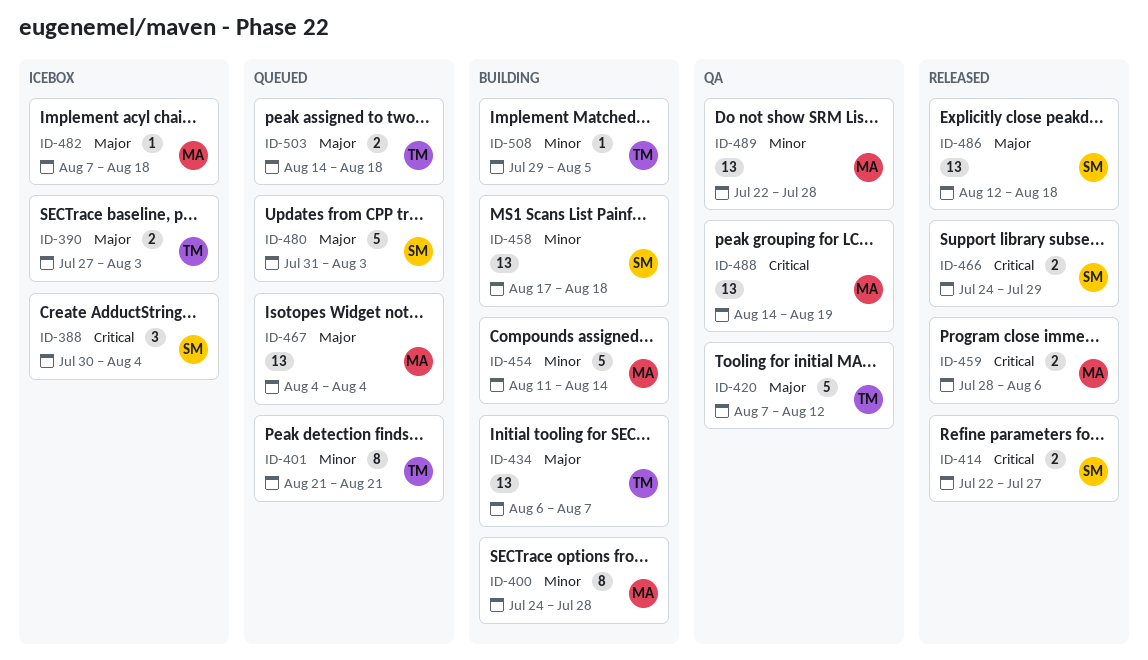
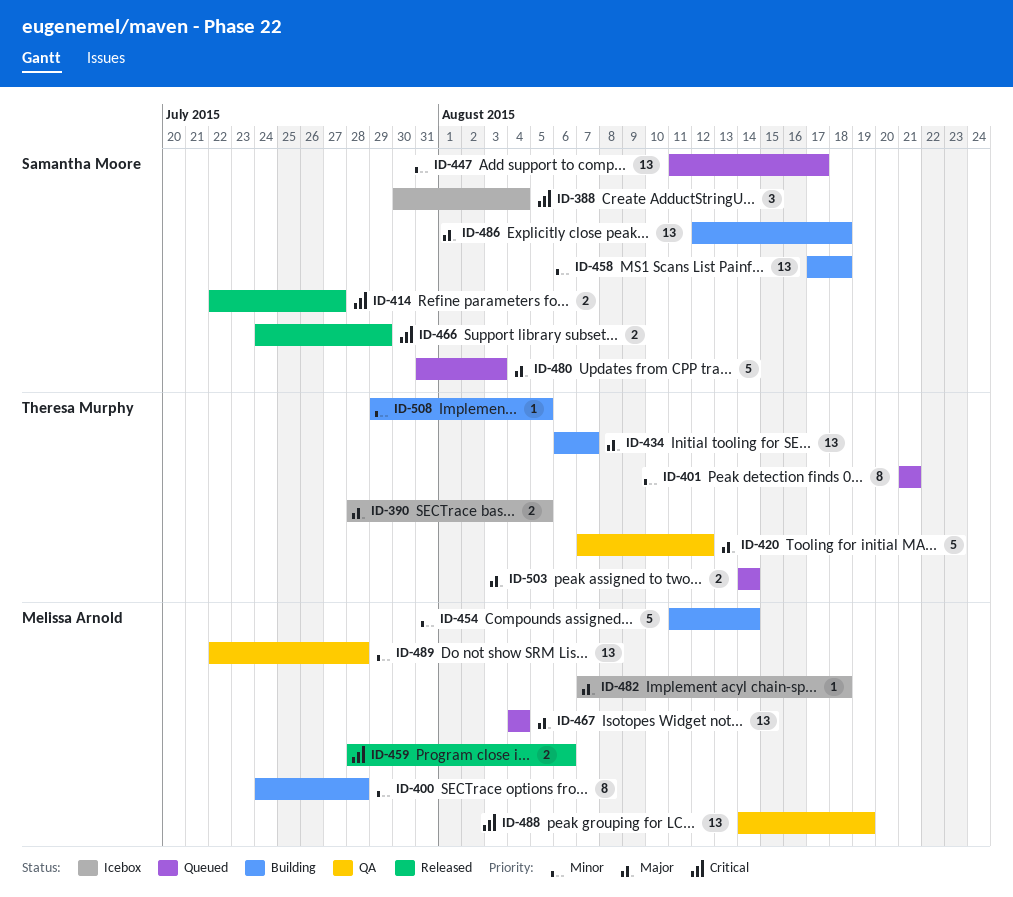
ID-390, start: Jul 27 -> Jul 28
ID-390, due: Aug 3 -> Aug 5
ID-447: none -> present
ID-486, status: Released -> Building
ID-503, due: Aug 18 -> Aug 14

